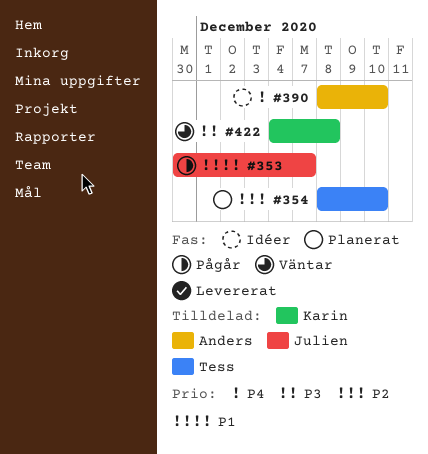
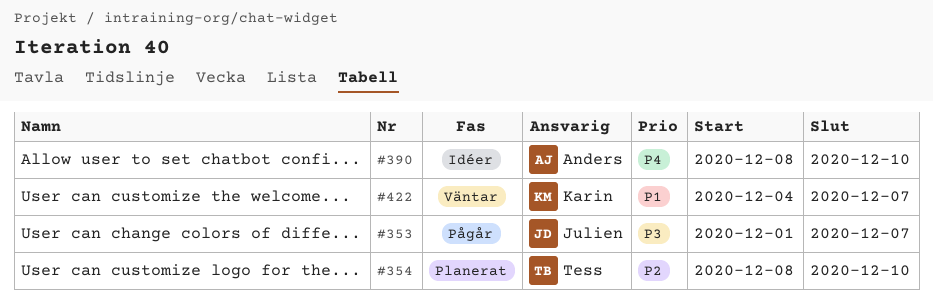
#353, priority: P1 -> P3
#353, start: Nov 30 -> Dec 1
#422, priority: P3 -> P1
#422, due: Dec 8 -> Dec 7

